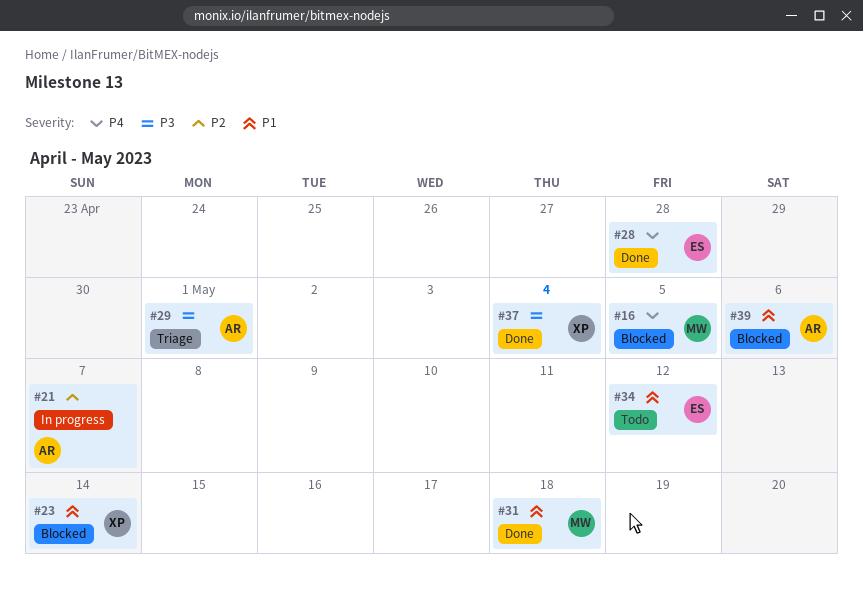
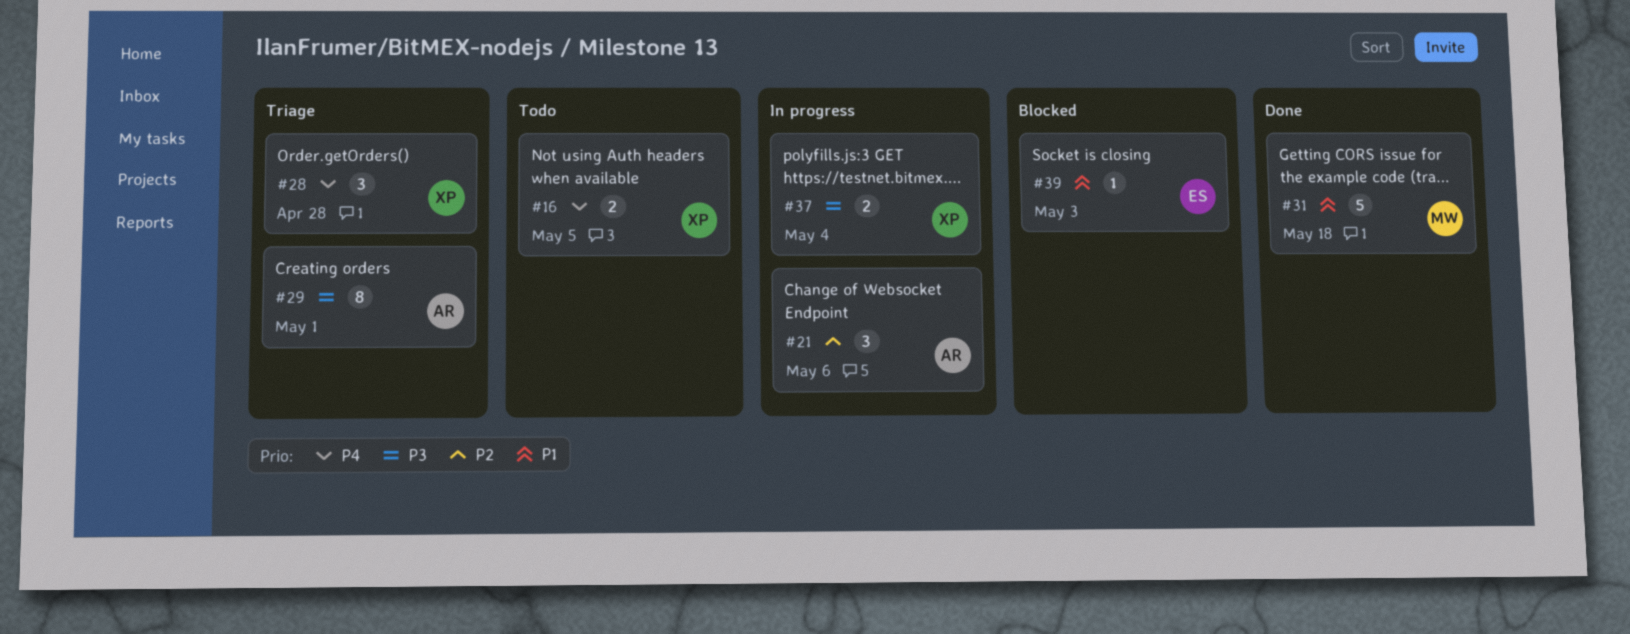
#16, status: Blocked -> Todo
#16, owner: MW -> XP
#21, due: May 7 -> May 6
#23: present -> none
#28, status: Done -> Triage
#28, owner: ES -> XP
#34: present -> none
#37, status: Done -> In progress
#39, owner: AR -> ES
#39, due: May 6 -> May 3

